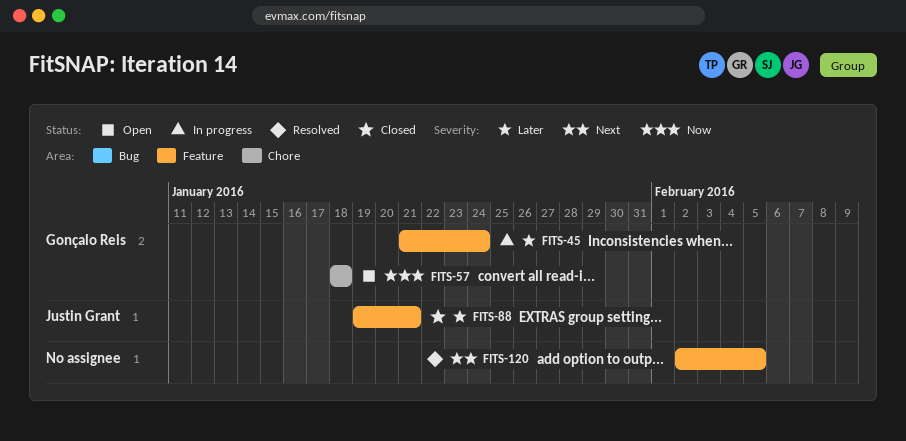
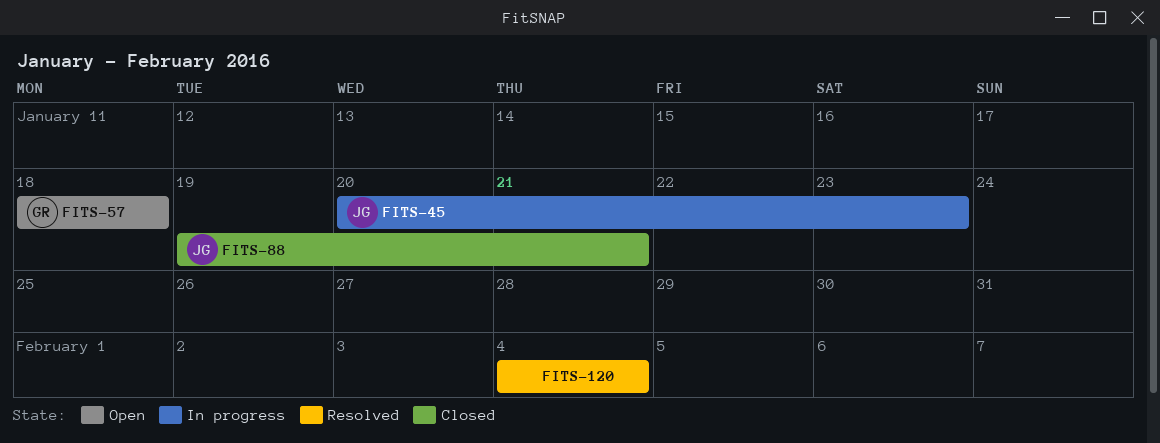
FITS-45, owner: Gonçalo Reis -> Justin Grant
FITS-45, start: Jan 21 -> Jan 20
FITS-45, due: Jan 24 -> Jan 23
FITS-120, start: Feb 2 -> Feb 4
FITS-120, due: Feb 5 -> Feb 4

